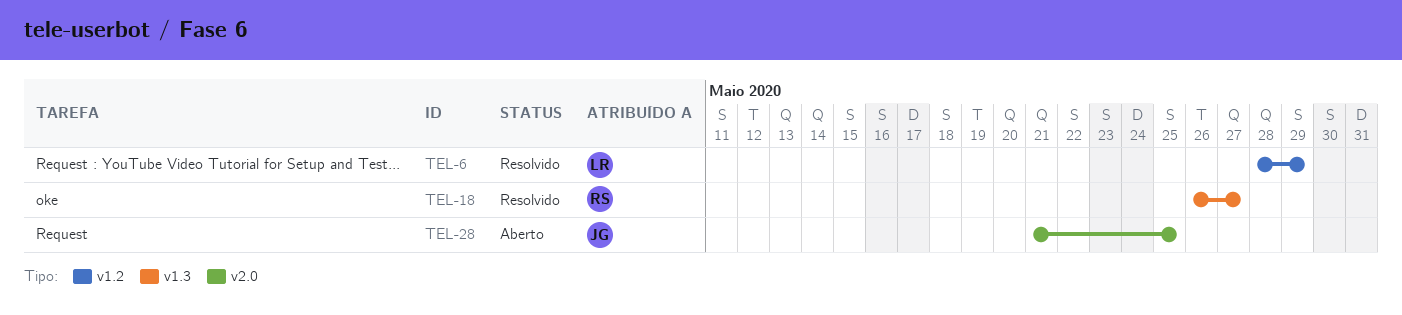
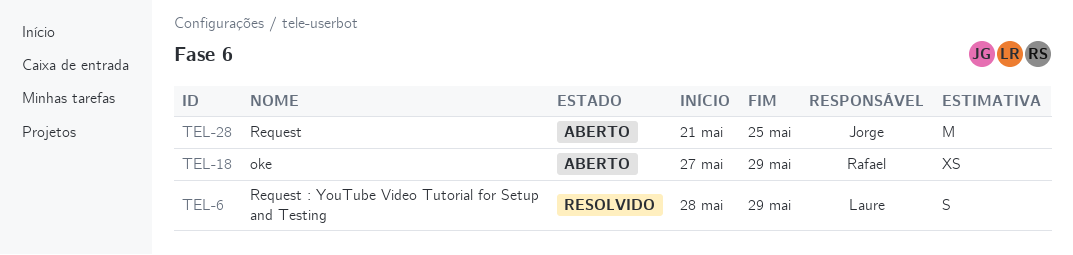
TEL-18, status: Resolvido -> Aberto
TEL-18, start: May 26 -> May 27
TEL-18, due: May 27 -> May 29

